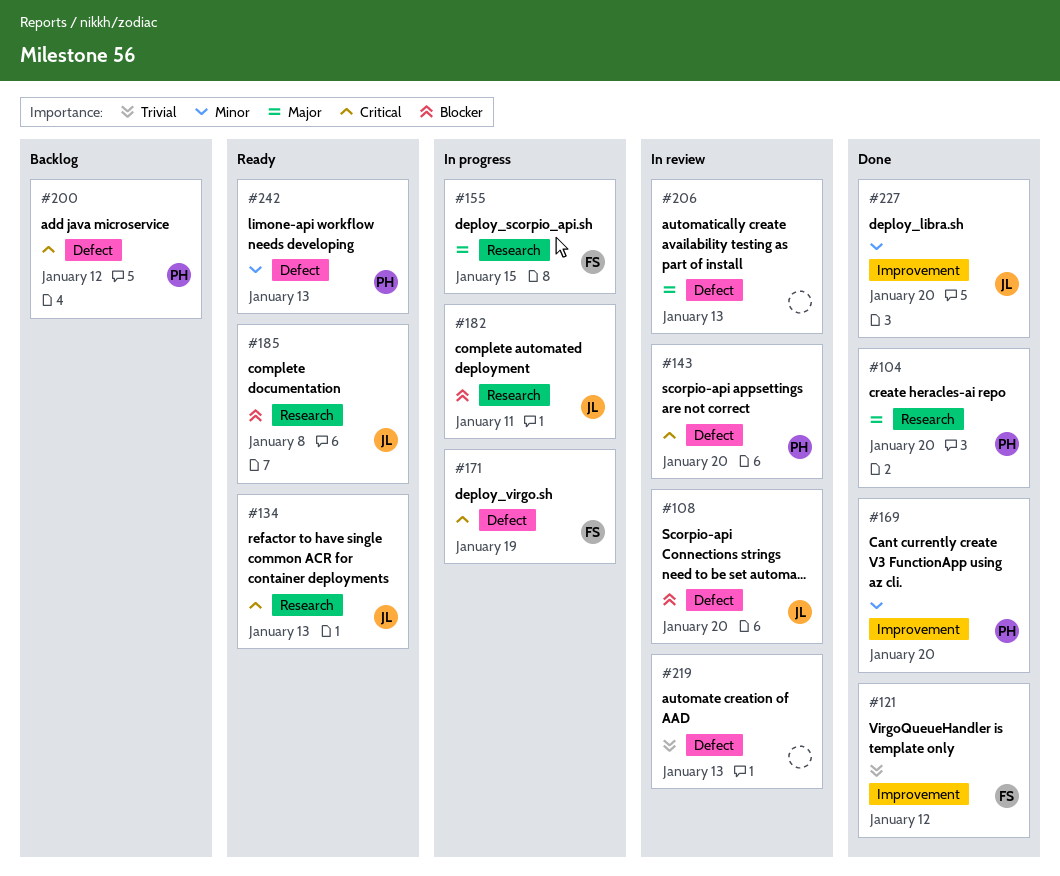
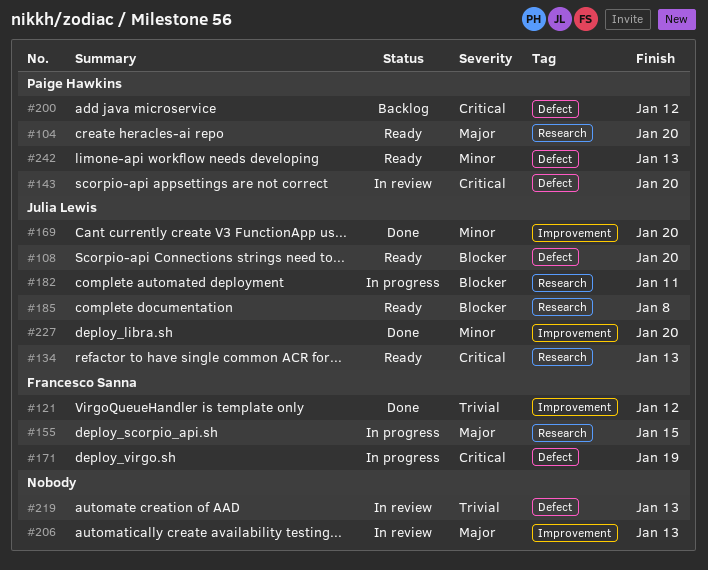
#104, status: Done -> Ready
#108, status: In review -> Ready
#169, owner: Paige Hawkins -> Julia Lewis
#206, label: Defect -> Improvement

